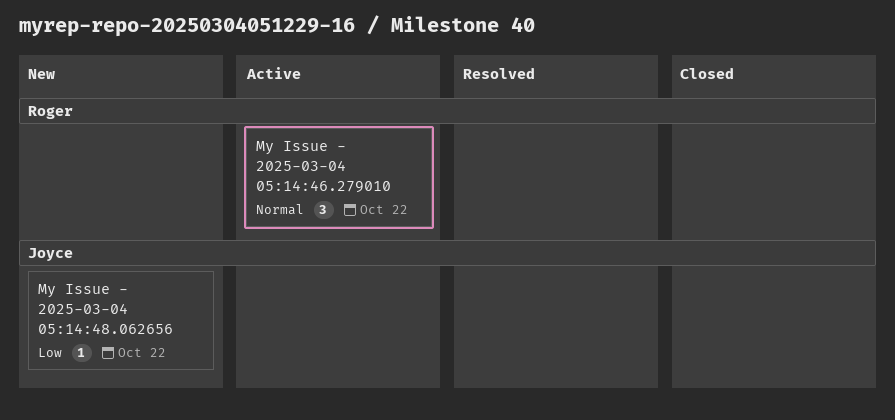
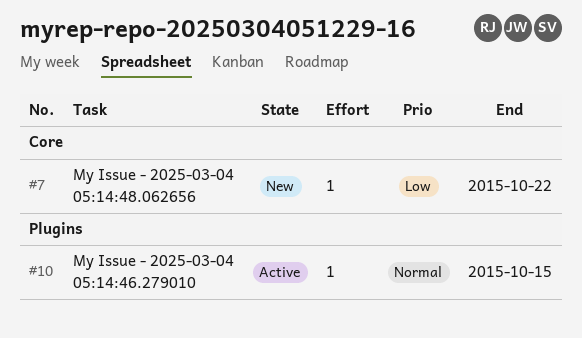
My Issue - 2025-03-04 05:14:46.279010, estimate: 3 -> 1
My Issue - 2025-03-04 05:14:46.279010, due: Oct 22 -> Oct 15

